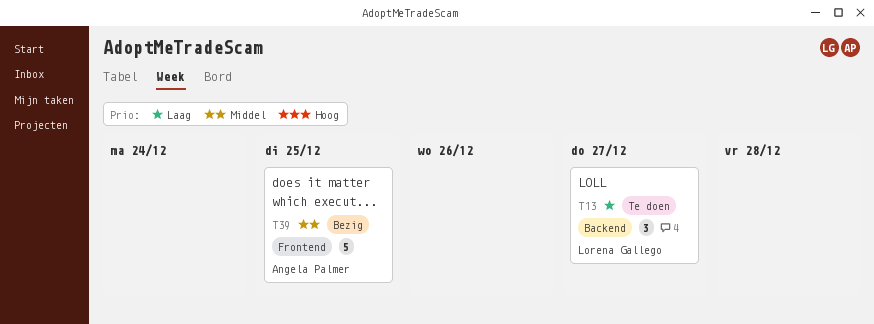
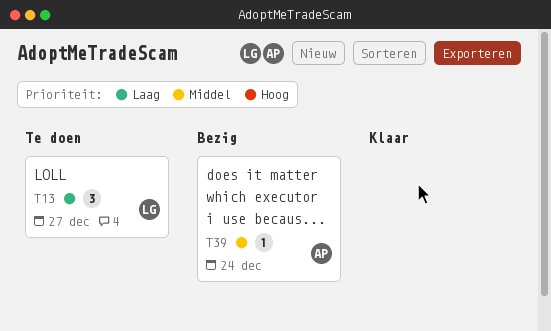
T39, estimate: 5 -> 1
T39, due: Dec 25 -> Dec 24

